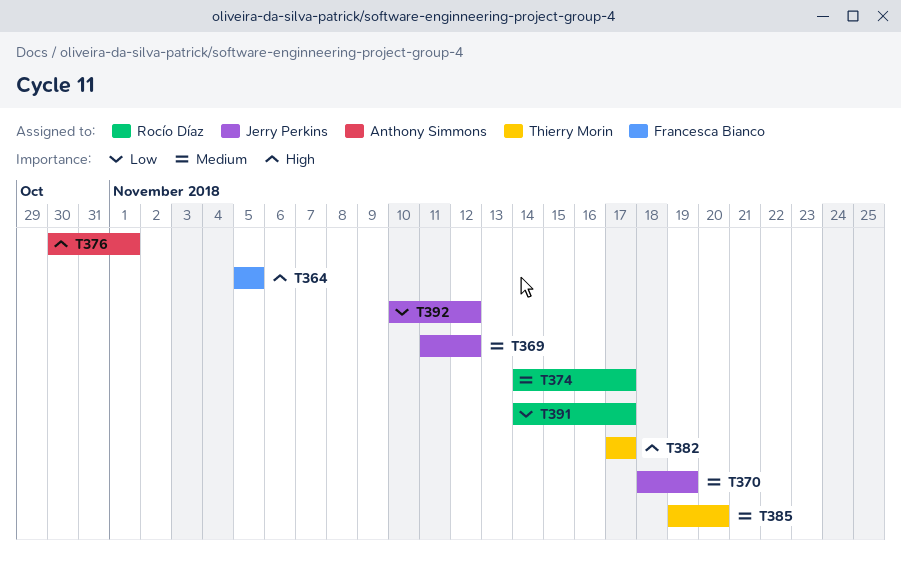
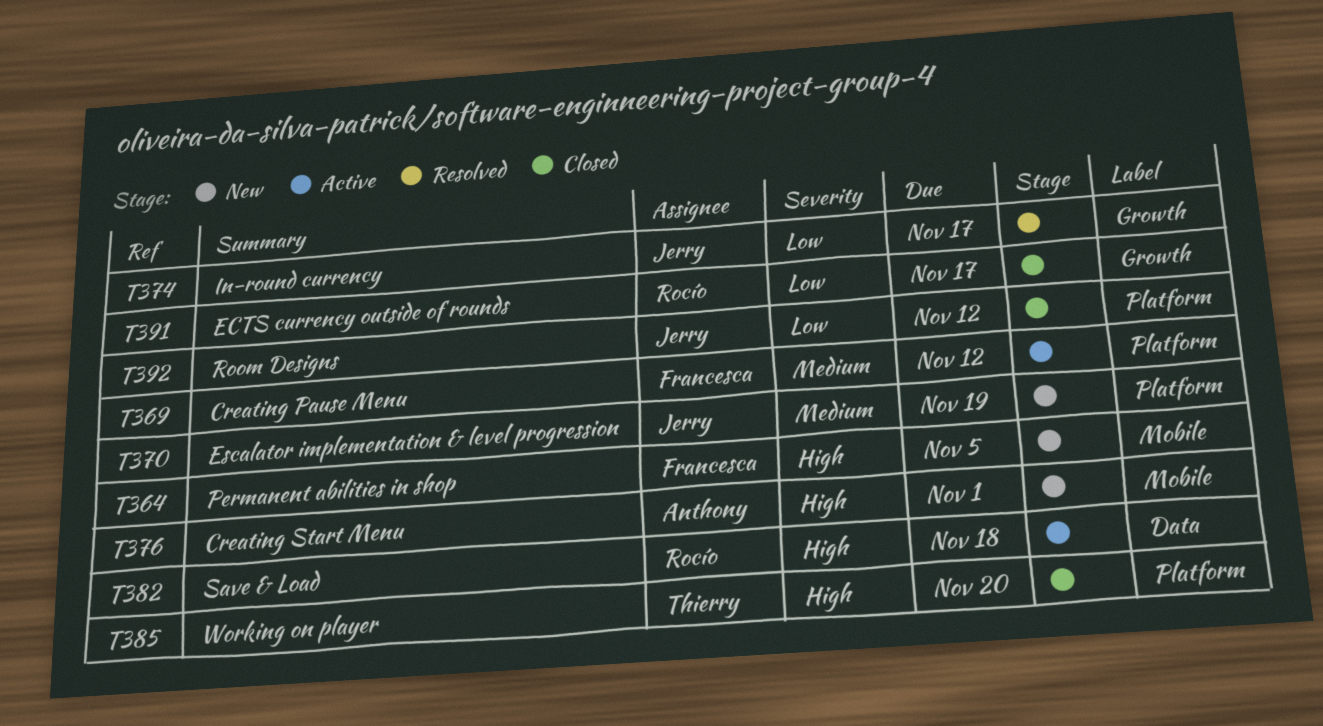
T369, owner: Jerry Perkins -> Francesca Bianco
T374, owner: Rocío Díaz -> Jerry Perkins
T374, priority: Medium -> Low
T382, owner: Thierry Morin -> Rocío Díaz
T382, due: Nov 17 -> Nov 18
T385, priority: Medium -> High

